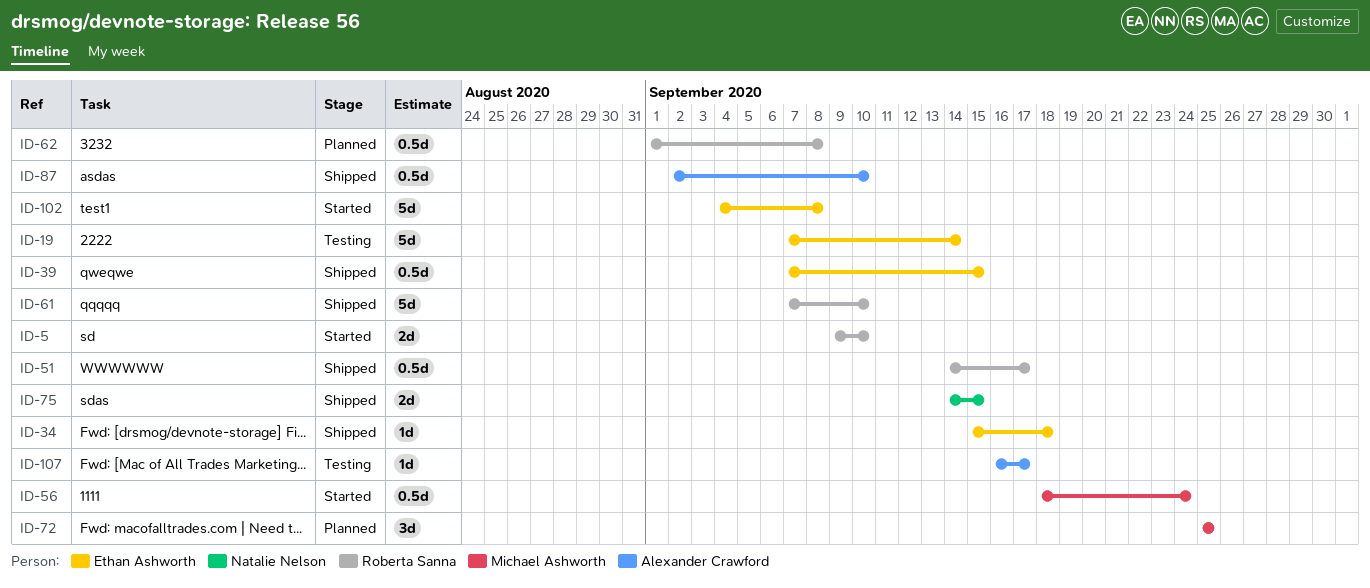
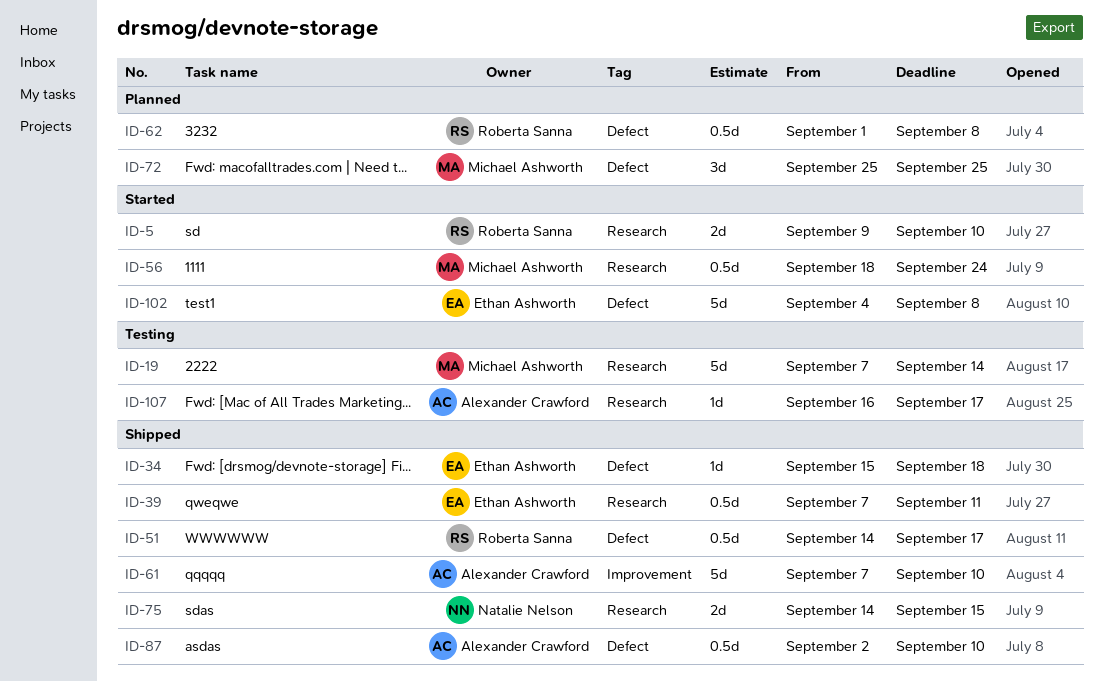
ID-19, owner: Ethan Ashworth -> Michael Ashworth
ID-39, due: Sep 15 -> Sep 11
ID-61, owner: Roberta Sanna -> Alexander Crawford

